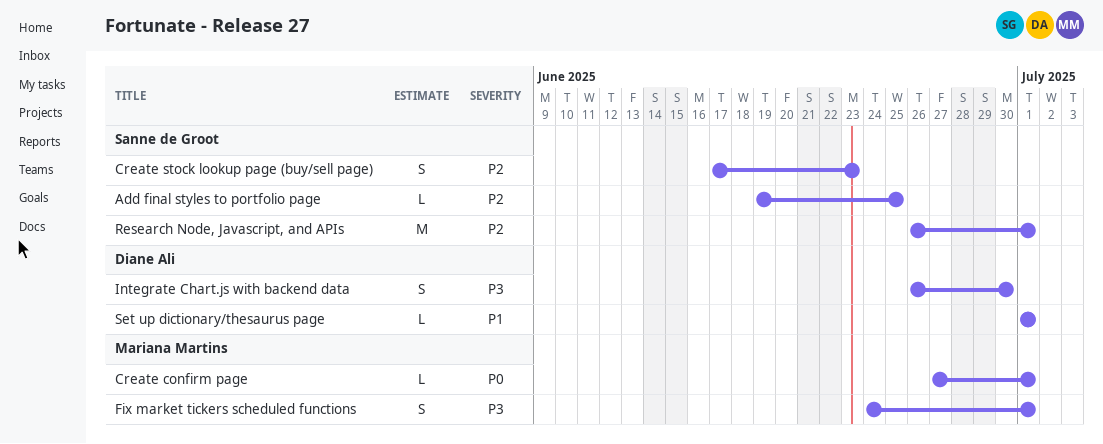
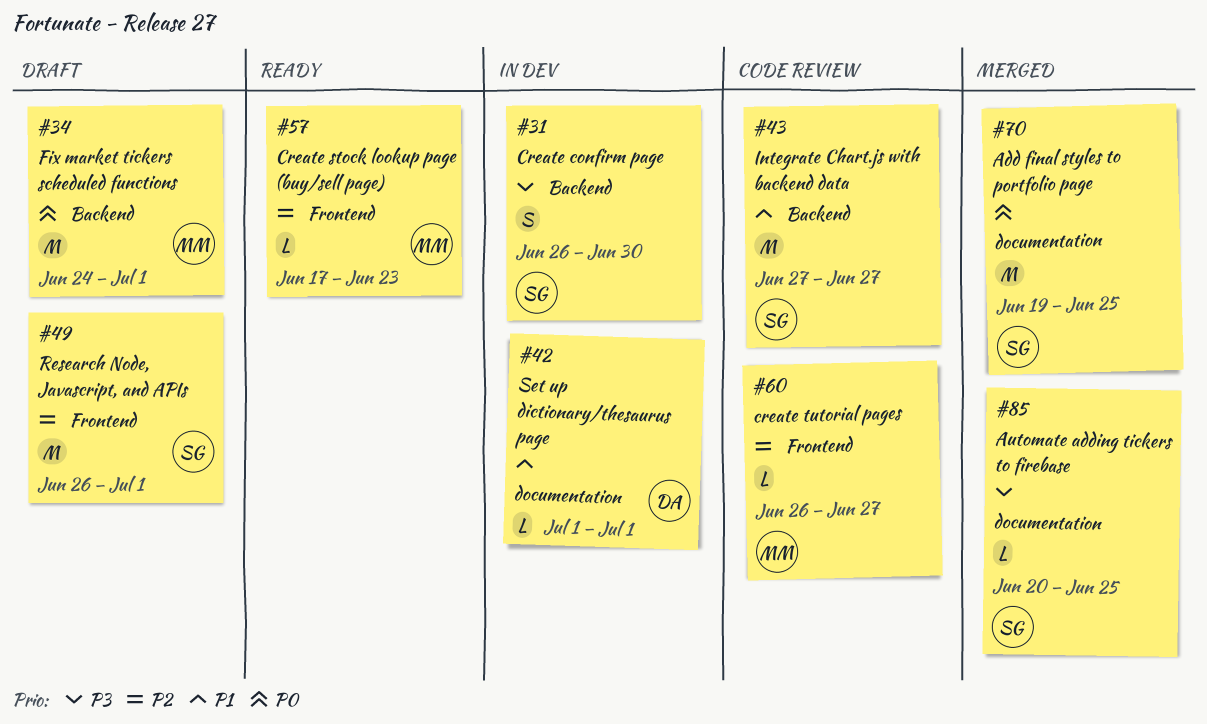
Add final styles to portfolio page, priority: P2 -> P0
Add final styles to portfolio page, estimate: L -> M
Automate adding tickers to firebase: none -> present
Create confirm page, owner: Mariana Martins -> Sanne de Groot
Create confirm page, priority: P0 -> P3
Create confirm page, estimate: L -> S
Create confirm page, start: Jun 27 -> Jun 26
Create confirm page, due: Jul 1 -> Jun 30
Create stock lookup page (buy/sell page), owner: Sanne de Groot -> Mariana Martins
Create stock lookup page (buy/sell page), estimate: S -> L
create tutorial pages: none -> present
Fix market tickers scheduled functions, priority: P3 -> P0
Fix market tickers scheduled functions, estimate: S -> M
Integrate Chart.js with backend data, owner: Diane Ali -> Sanne de Groot
Integrate Chart.js with backend data, priority: P3 -> P1
Integrate Chart.js with backend data, estimate: S -> M
Integrate Chart.js with backend data, start: Jun 26 -> Jun 27
Integrate Chart.js with backend data, due: Jun 30 -> Jun 27

